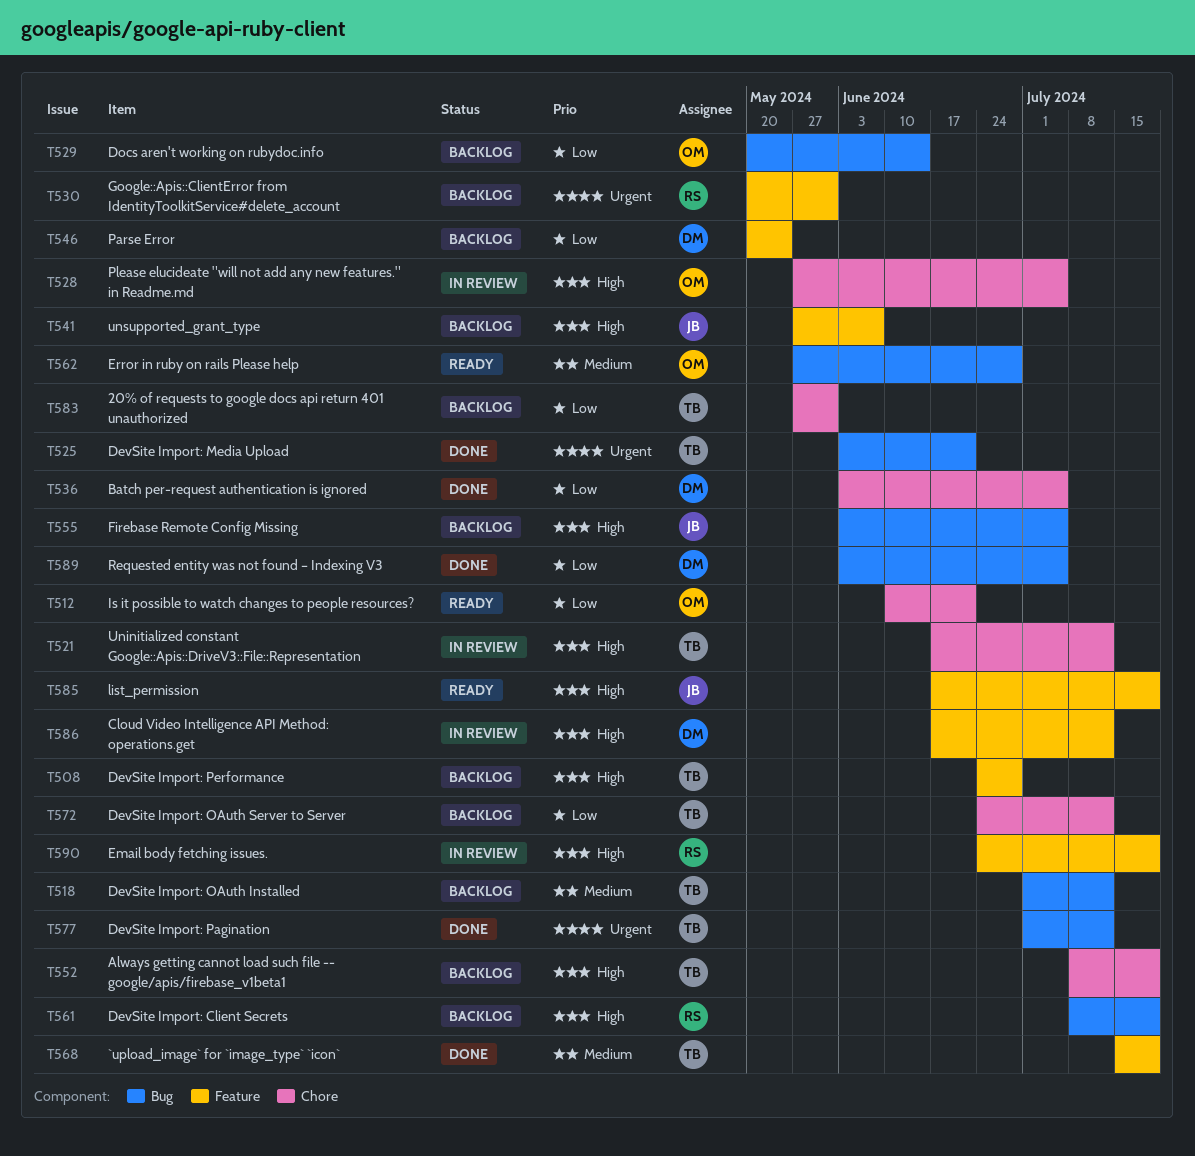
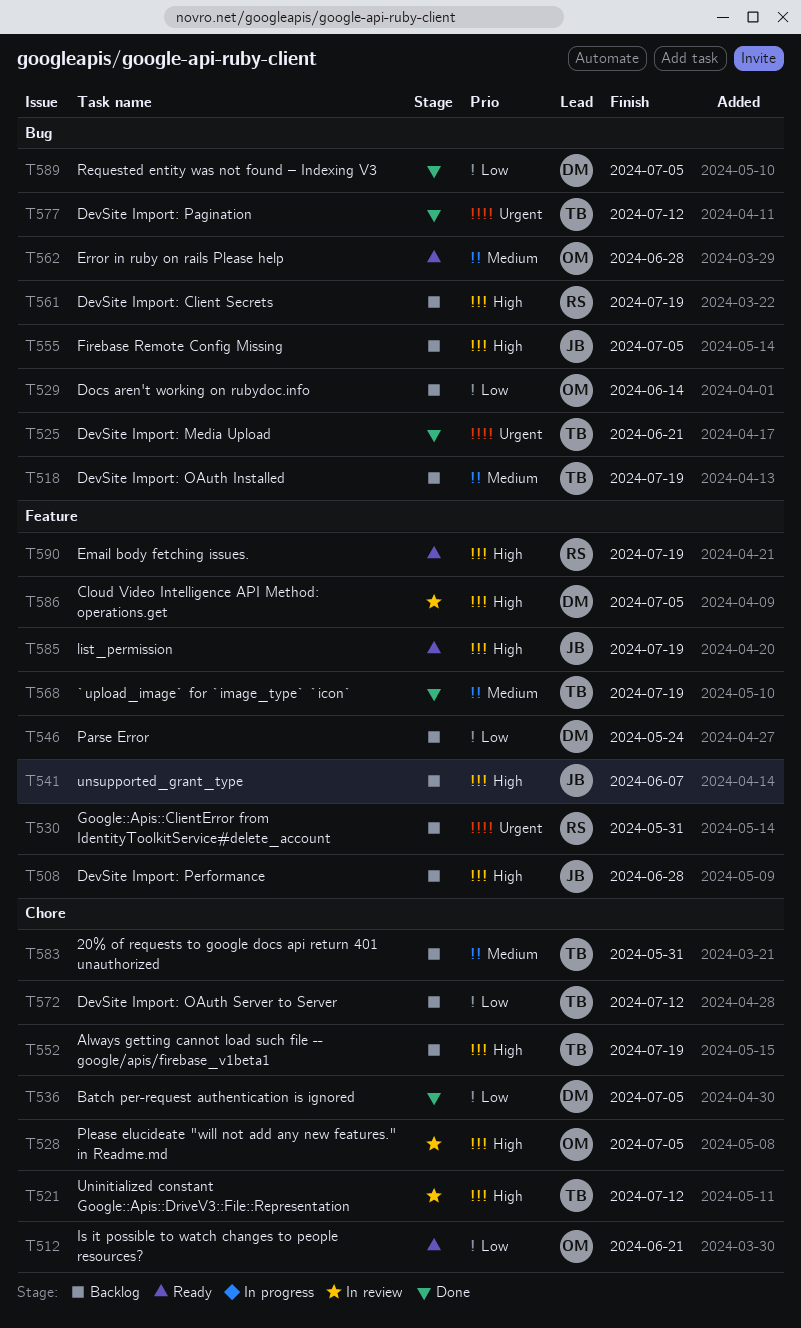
T508, owner: TB -> JB
T518, due: Jul 12 -> Jul 19
T583, priority: Low -> Medium
T586, due: Jul 12 -> Jul 5
T590, status: In review -> Ready

